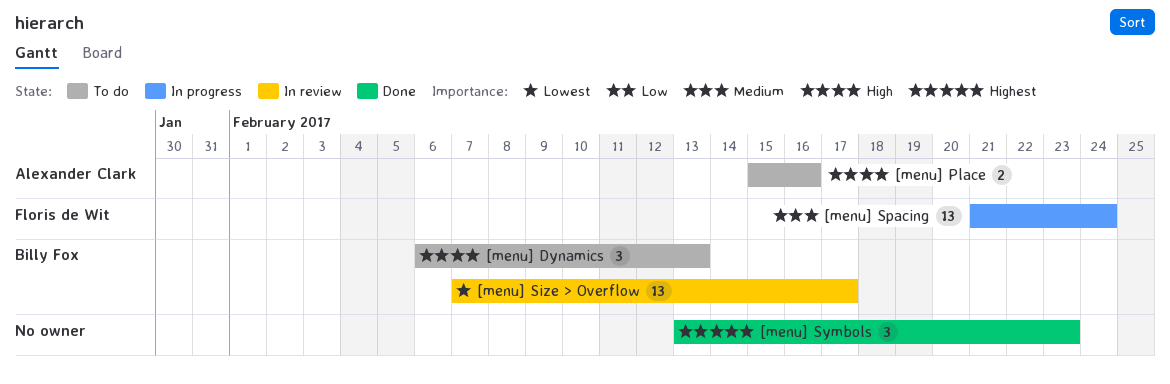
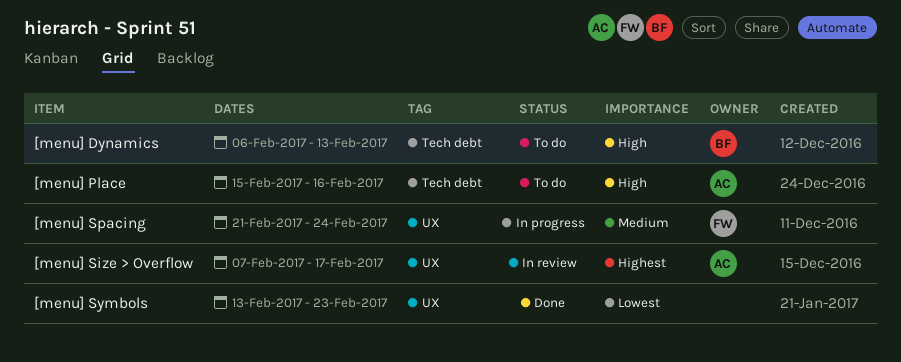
[menu] Size > Overflow, owner: Billy Fox -> Alexander Clark
[menu] Size > Overflow, priority: Lowest -> Highest
[menu] Symbols, priority: Highest -> Lowest

